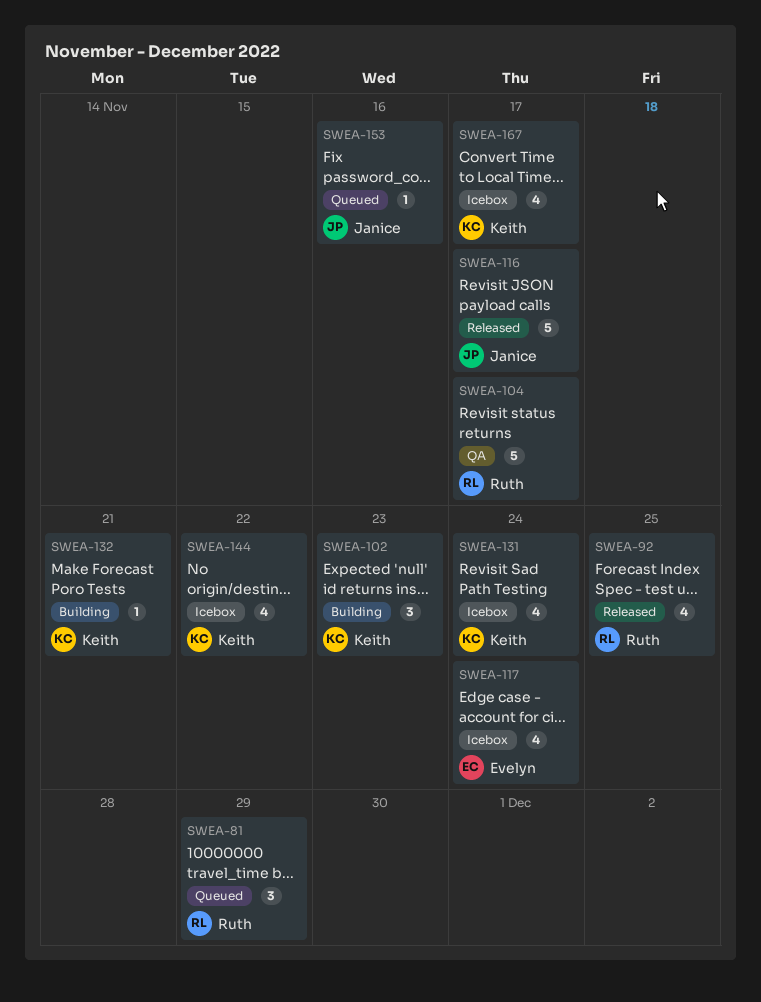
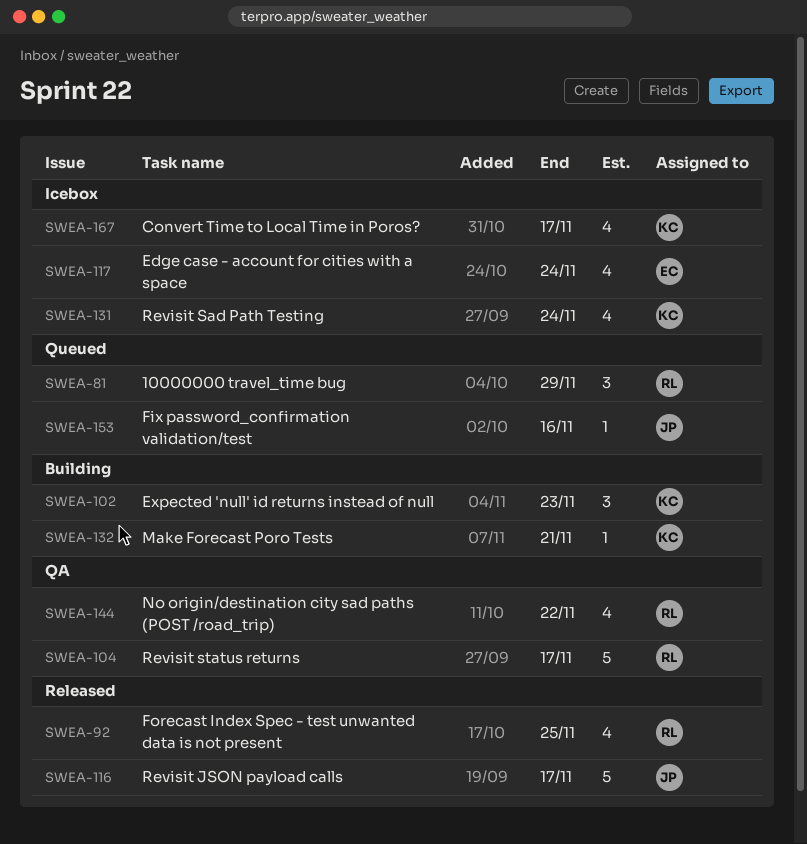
SWEA-144, status: Icebox -> QA
SWEA-144, owner: Keith -> Ruth

